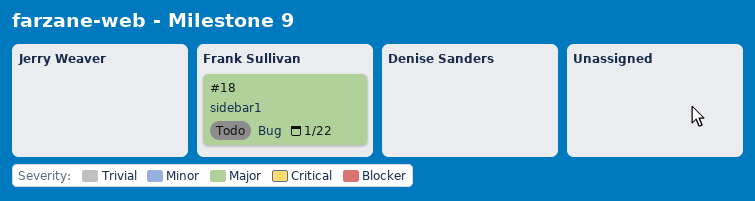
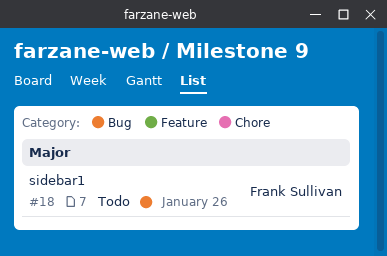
#18, due: Jan 22 -> Jan 26

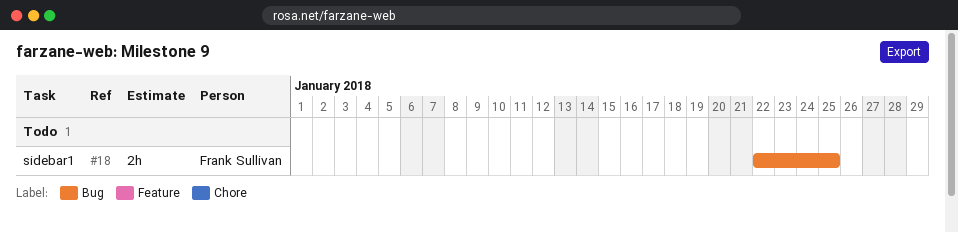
#18, due: Jan 26 -> Jan 25

